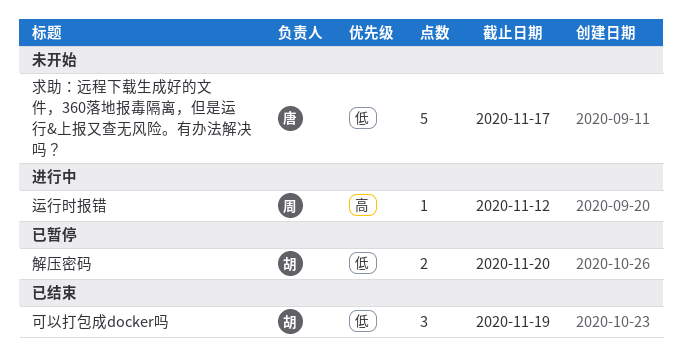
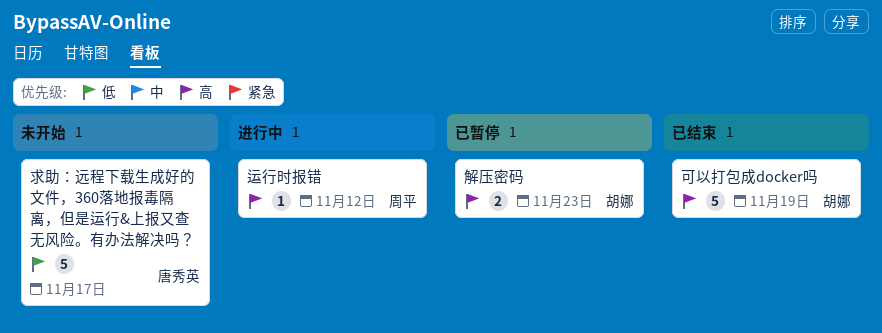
可以打包成docker吗, priority: 低 -> 高
可以打包成docker吗, estimate: 3 -> 5
解压密码, priority: 低 -> 高
解压密码, due: Nov 20 -> Nov 23

